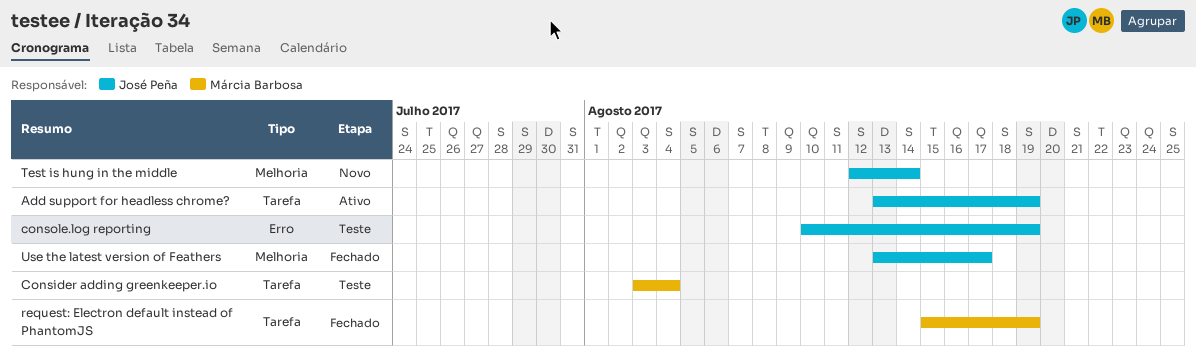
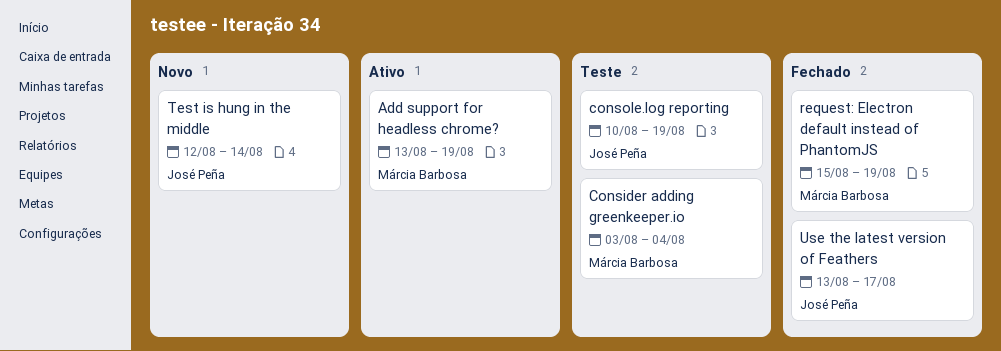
Add support for headless chrome?, owner: José Peña -> Márcia Barbosa

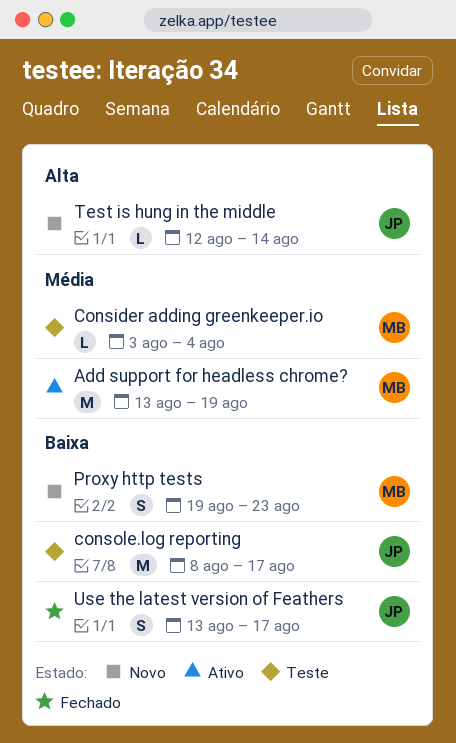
console.log reporting, start: Aug 10 -> Aug 8
console.log reporting, due: Aug 19 -> Aug 17
Proxy http tests: none -> present
request: Electron default instead of PhantomJS: present -> none

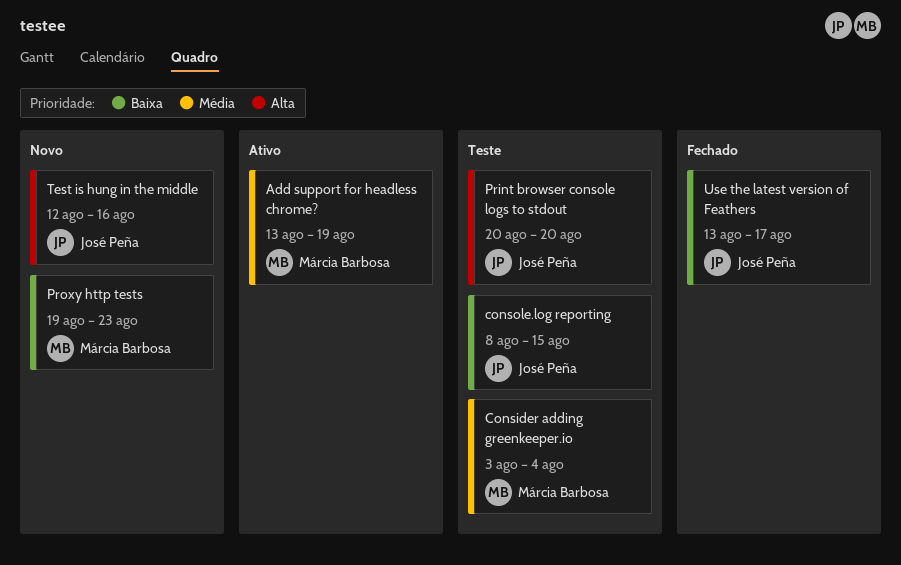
console.log reporting, due: Aug 17 -> Aug 15
Print browser console logs to stdout: none -> present
Test is hung in the middle, due: Aug 14 -> Aug 16

